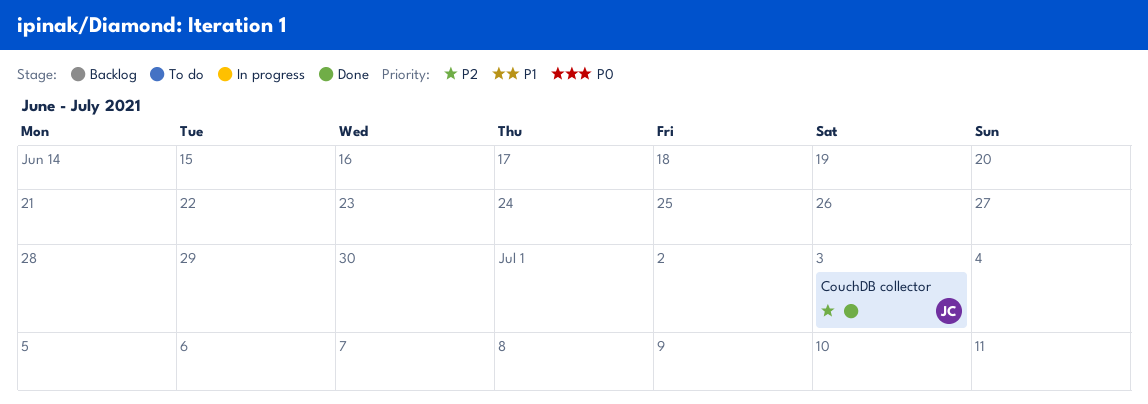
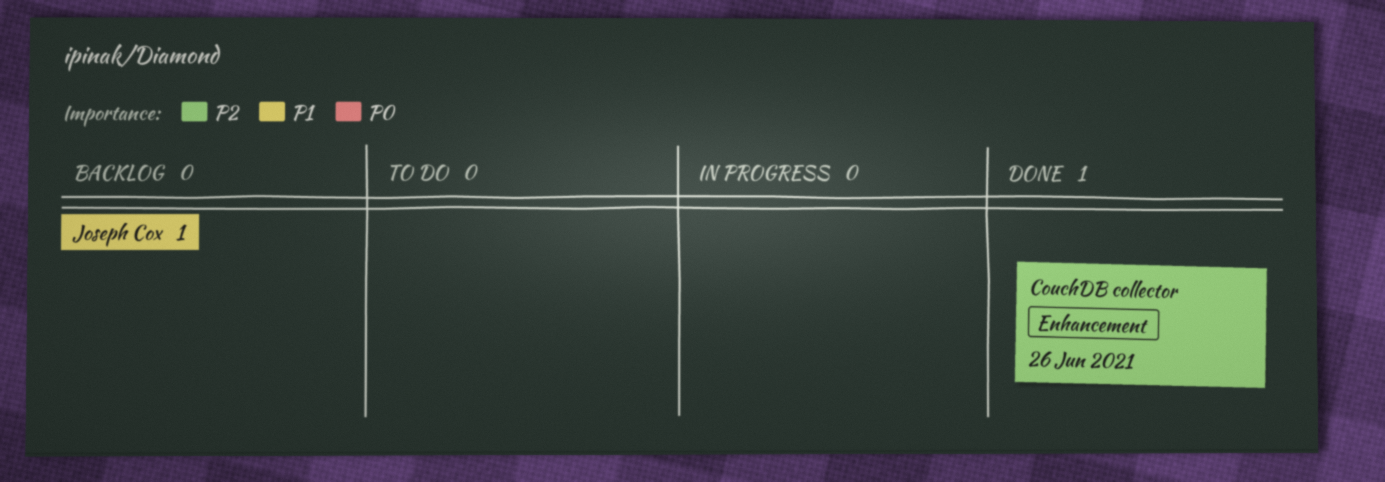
CouchDB collector, due: Jul 3 -> Jun 26

